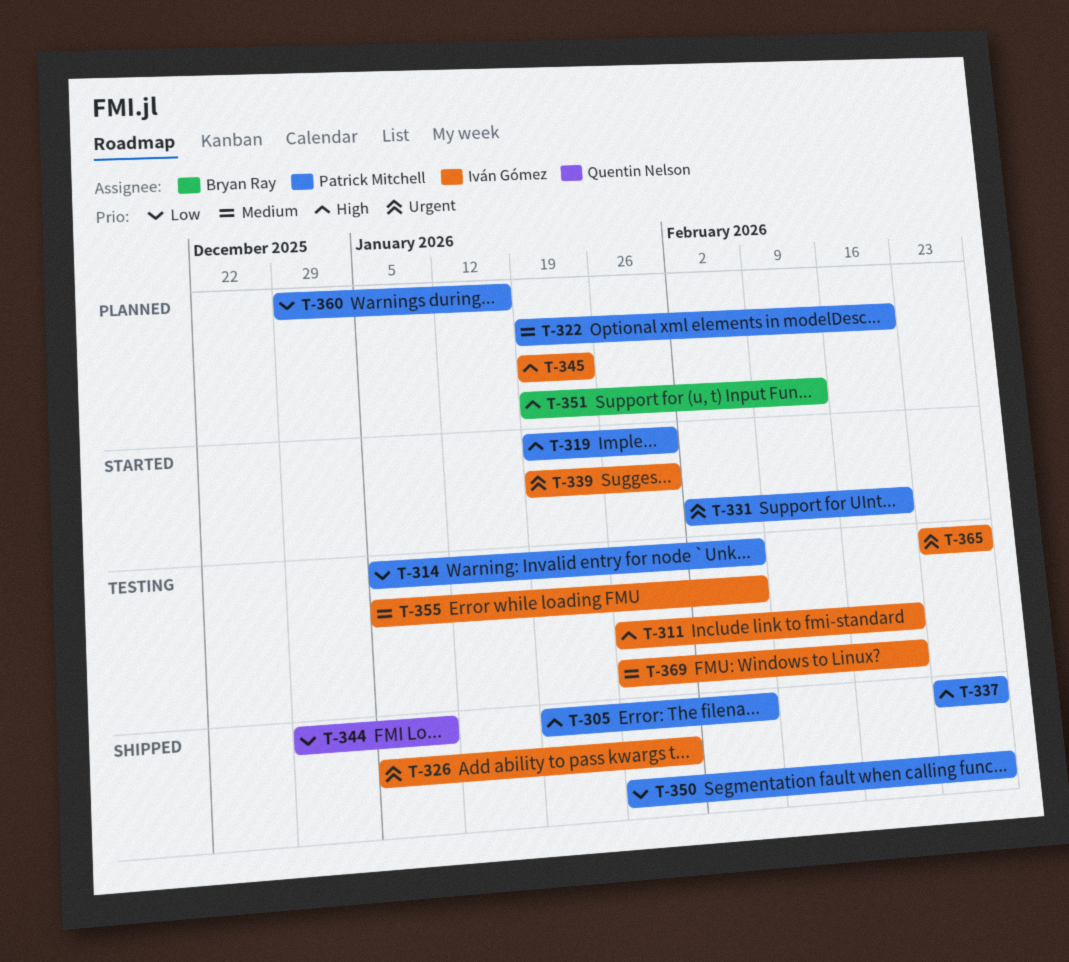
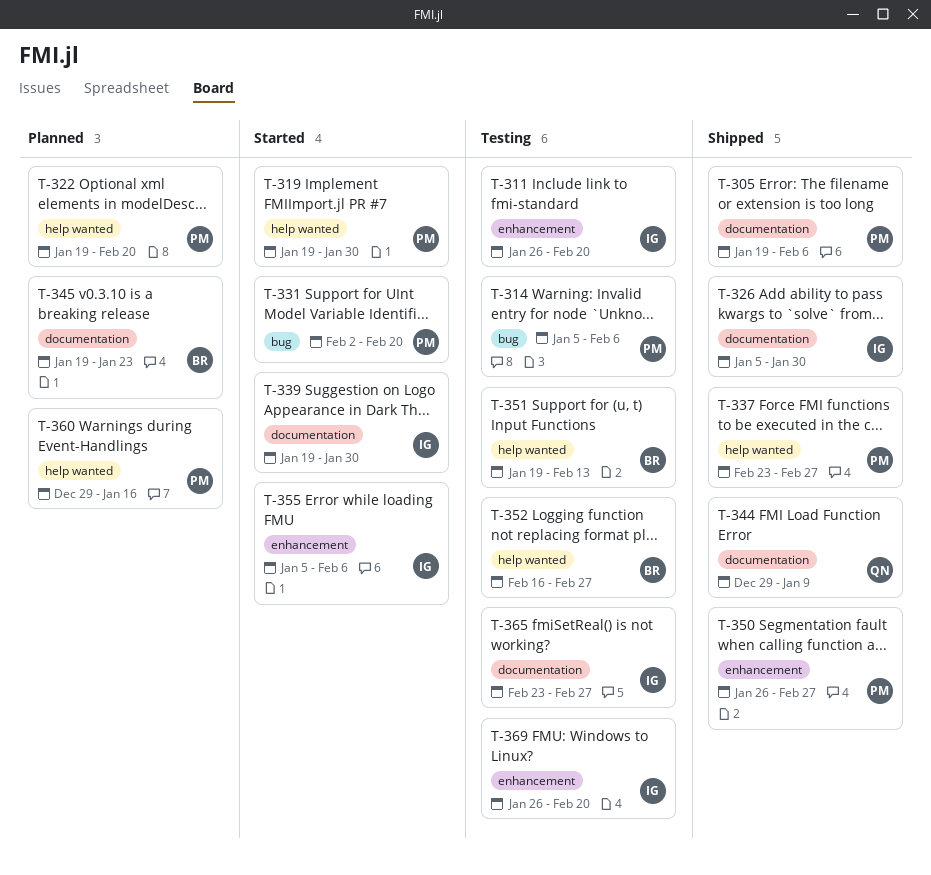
T-345, owner: Iván Gómez -> Bryan Ray
T-351, status: Planned -> Testing
T-352: none -> present
T-355, status: Testing -> Started

